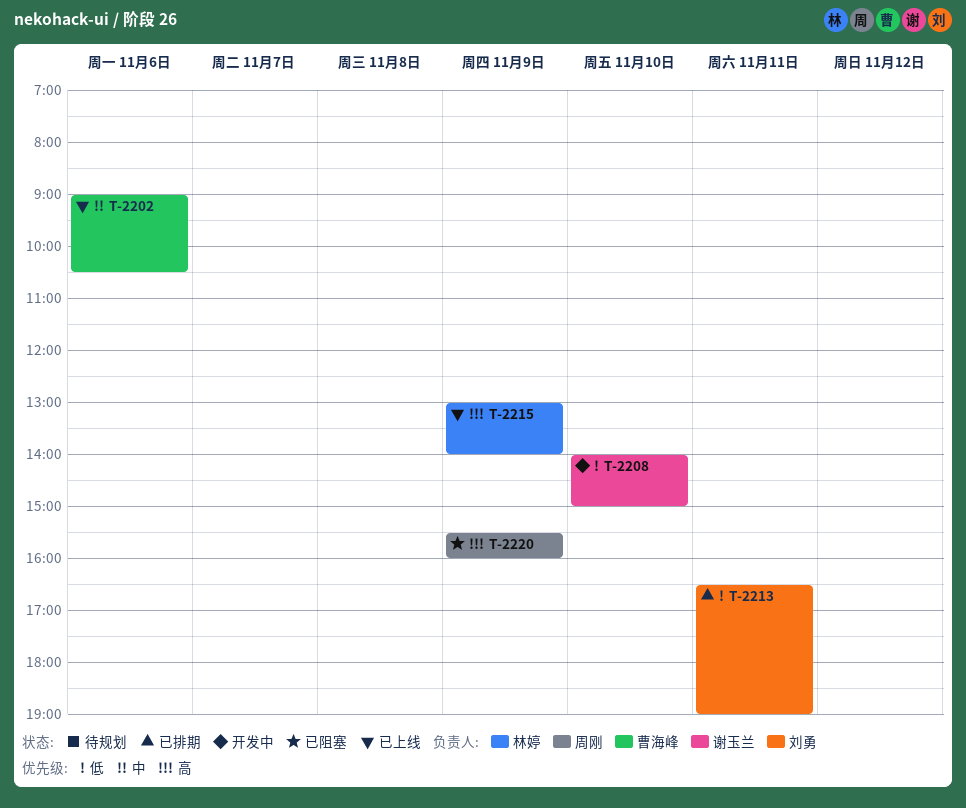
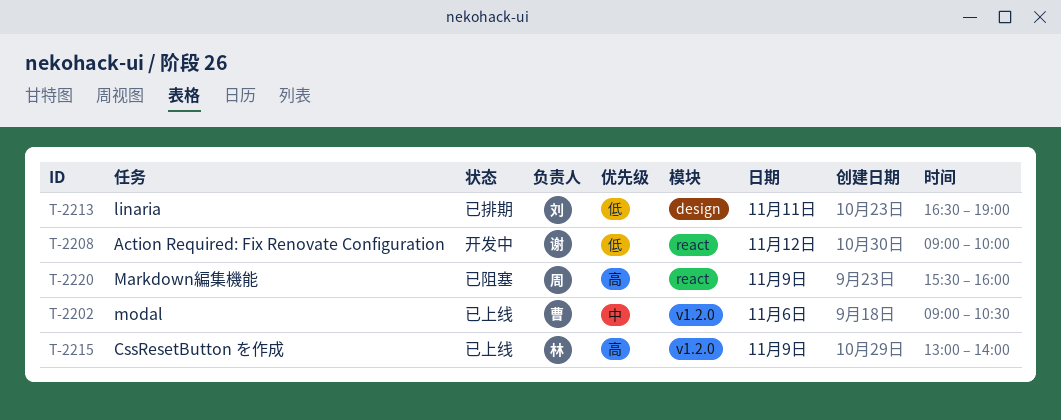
T-2208, day: Nov 10 -> Nov 12
T-2208, begins: 14:00 -> 09:00
T-2208, ends: 15:00 -> 10:00

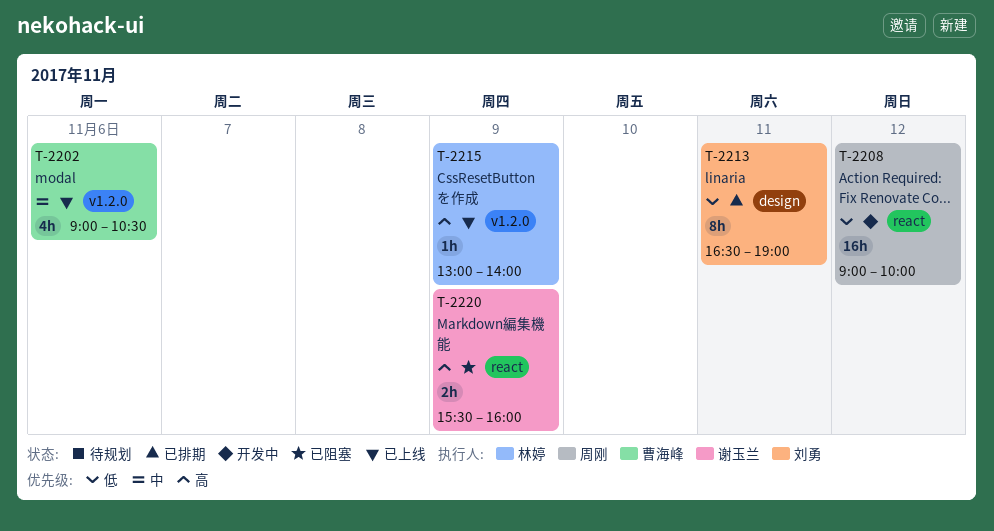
T-2208, owner: 谢玉兰 -> 周刚
T-2220, owner: 周刚 -> 谢玉兰

